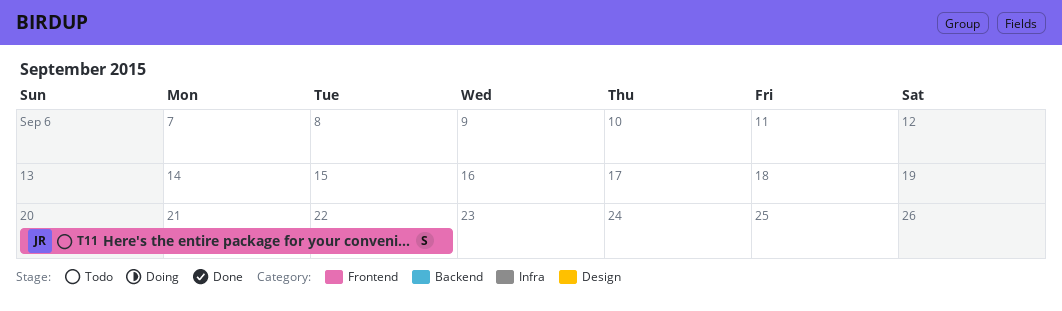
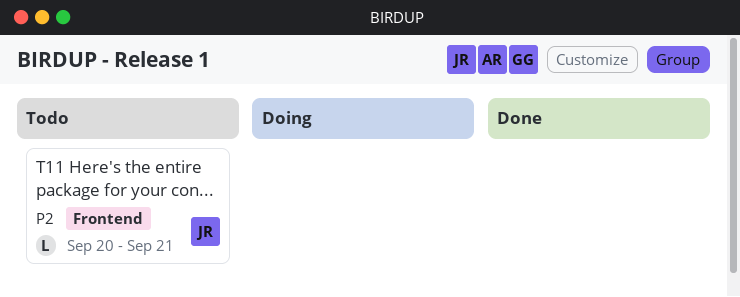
T11, estimate: S -> L
T11, due: Sep 22 -> Sep 21

